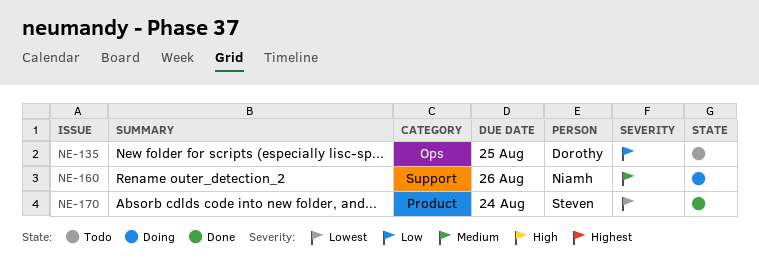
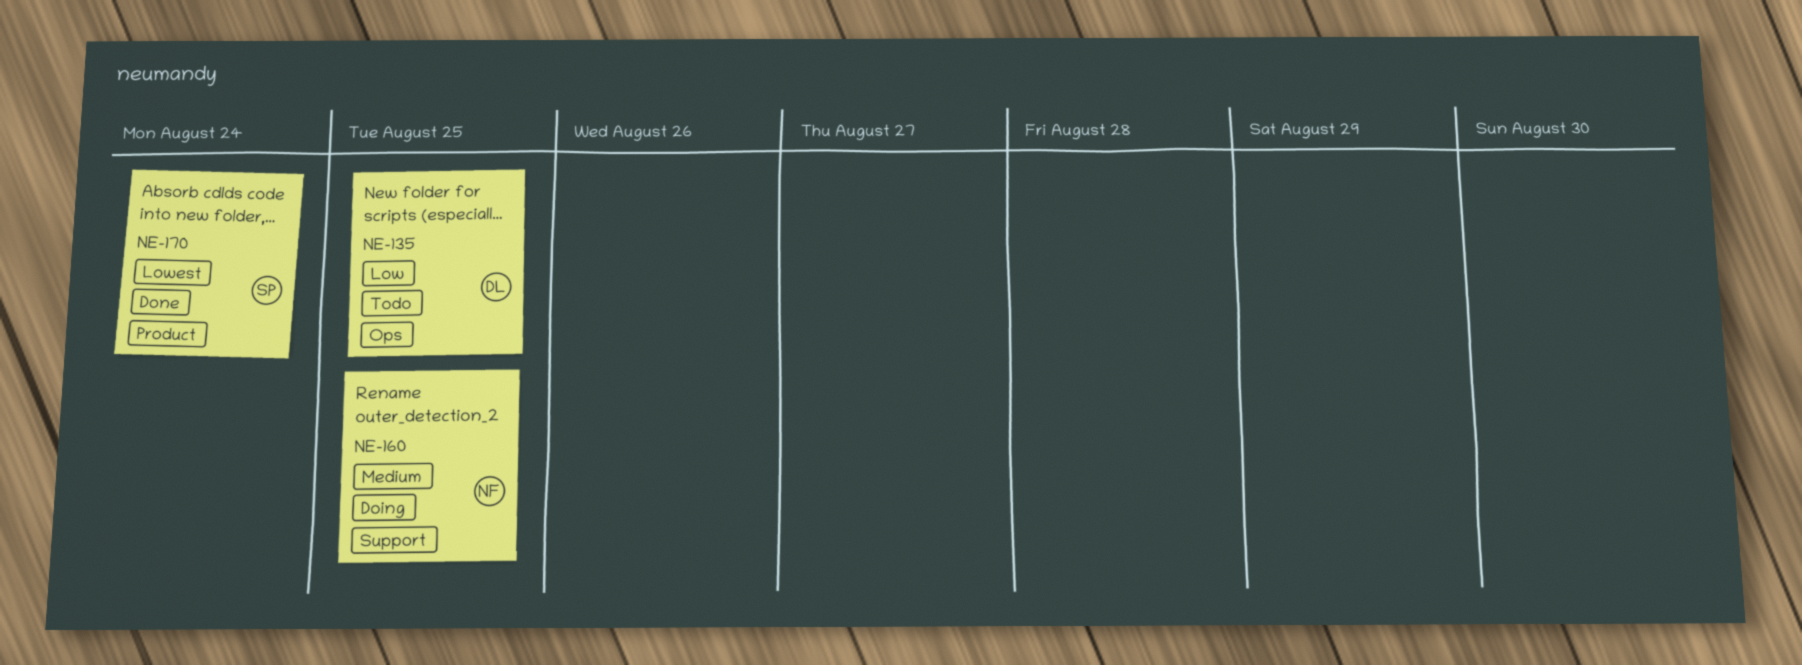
NE-160, due: Aug 26 -> Aug 25

